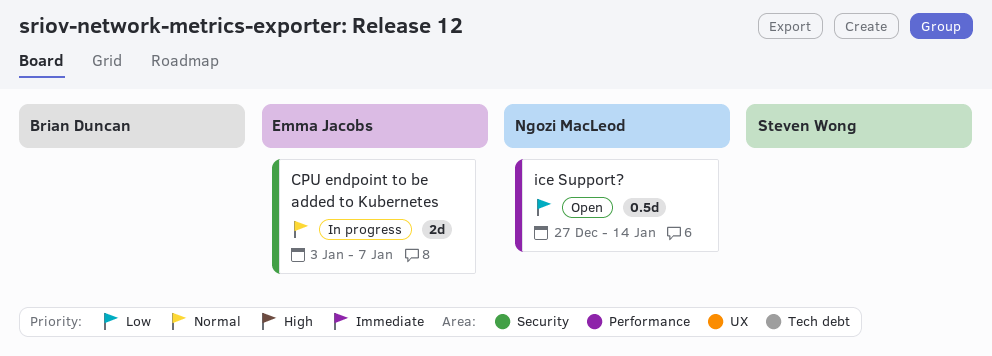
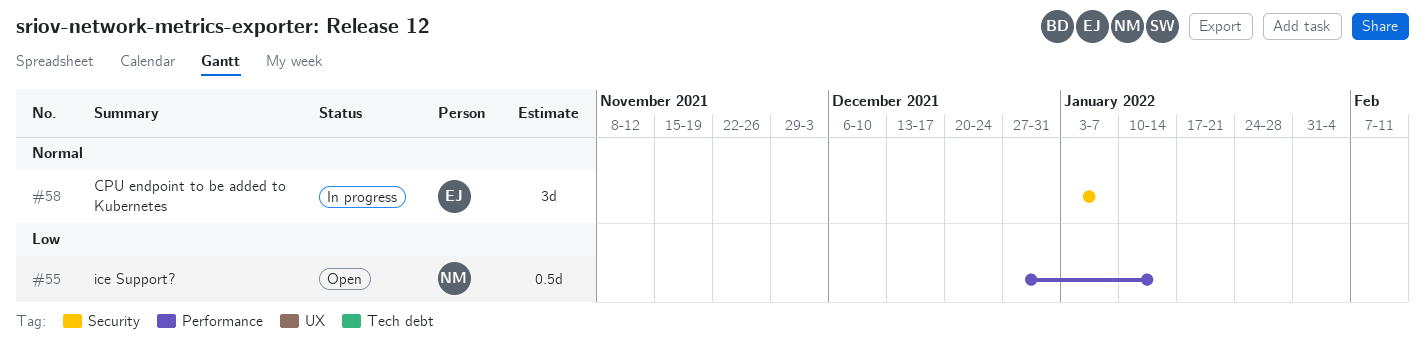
CPU endpoint to be added to Kubernetes, estimate: 2d -> 3d

